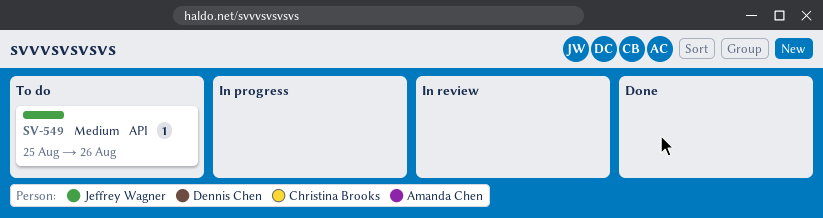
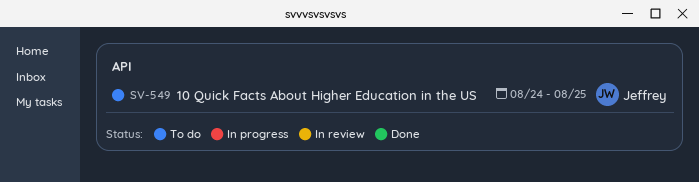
SV-549, start: Aug 25 -> Aug 24
SV-549, due: Aug 26 -> Aug 25

